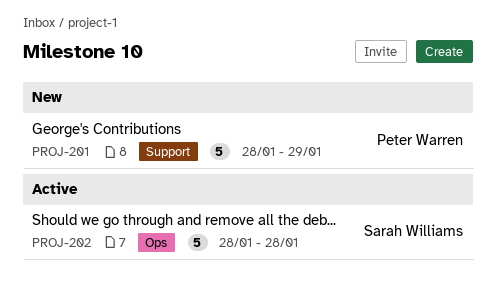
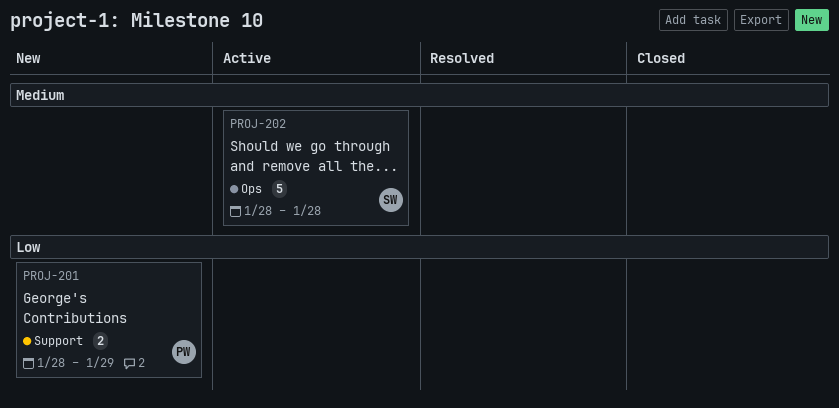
PROJ-201, estimate: 5 -> 2

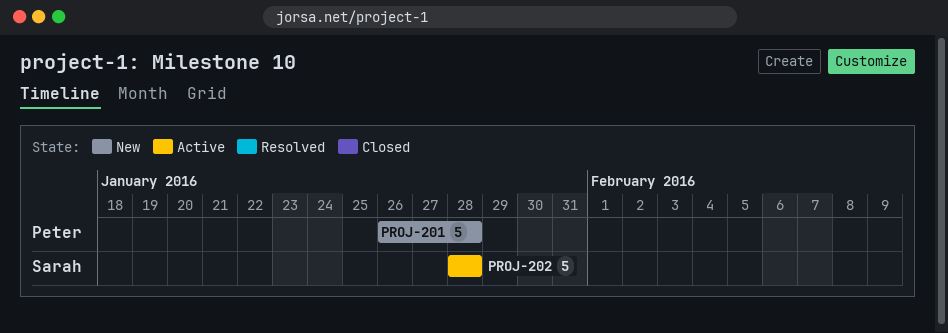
PROJ-201, estimate: 2 -> 5
PROJ-201, start: Jan 28 -> Jan 26
PROJ-201, due: Jan 29 -> Jan 28

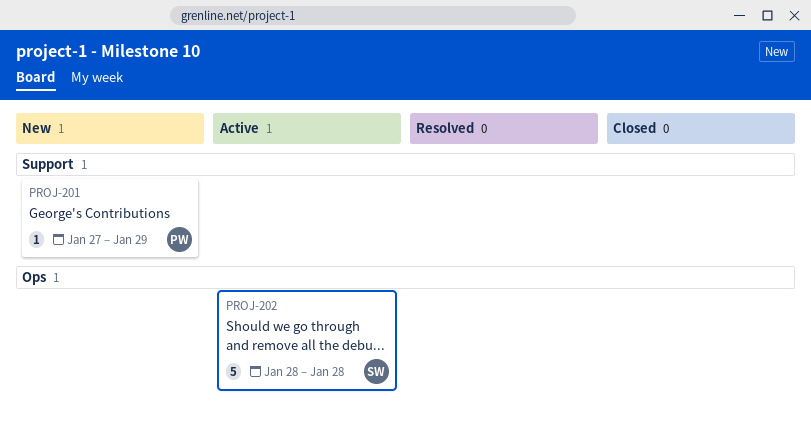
PROJ-201, estimate: 5 -> 1
PROJ-201, start: Jan 26 -> Jan 27
PROJ-201, due: Jan 28 -> Jan 29

